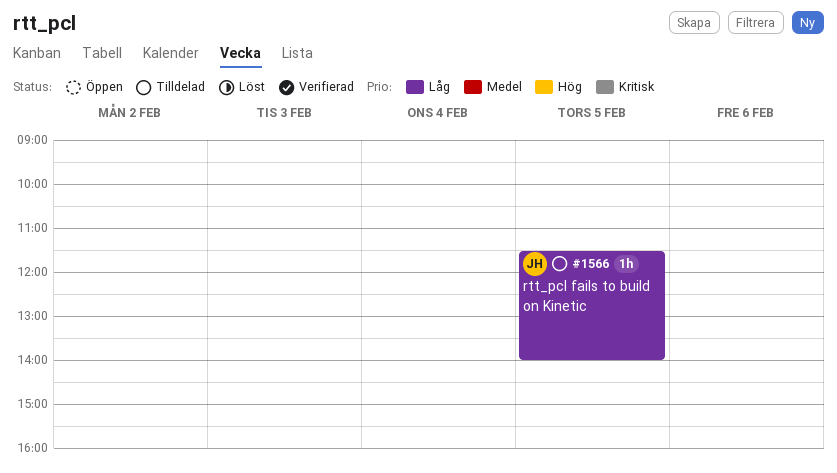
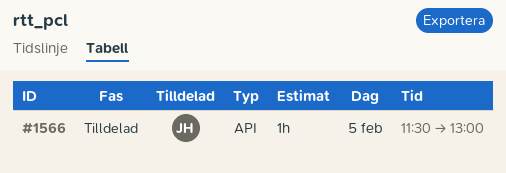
#1566, ends: 14:00 -> 13:00

